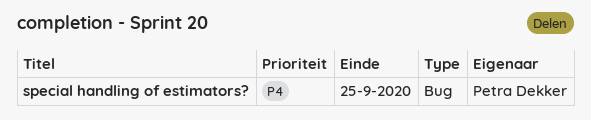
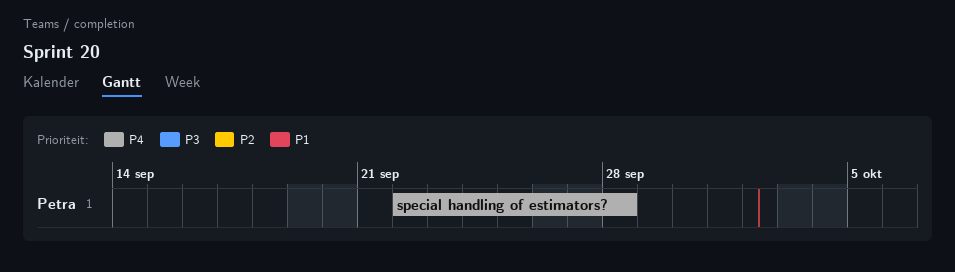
special handling of estimators?, due: Sep 25 -> Sep 28

